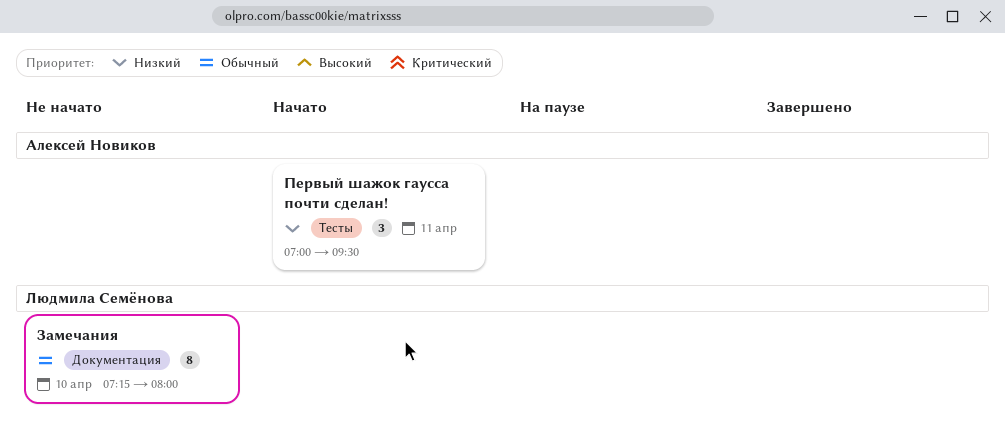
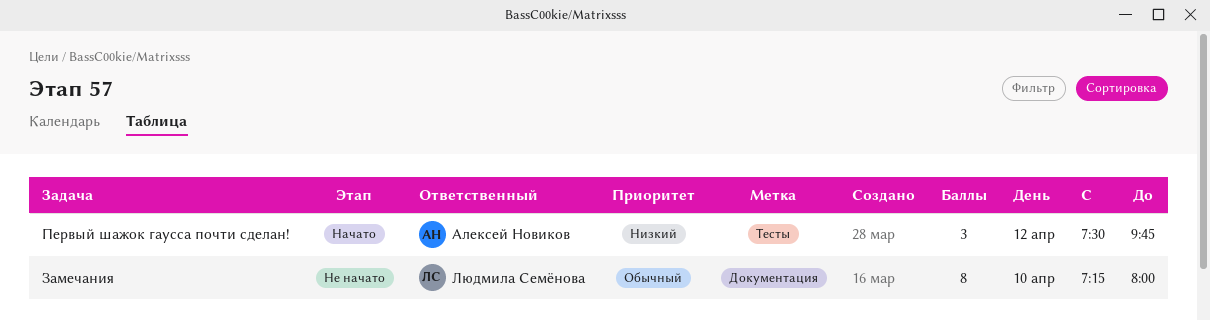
Первый шажок гаусса почти сделан!, day: Apr 11 -> Apr 12
Первый шажок гаусса почти сделан!, begins: 07:00 -> 07:30
Первый шажок гаусса почти сделан!, ends: 09:30 -> 09:45

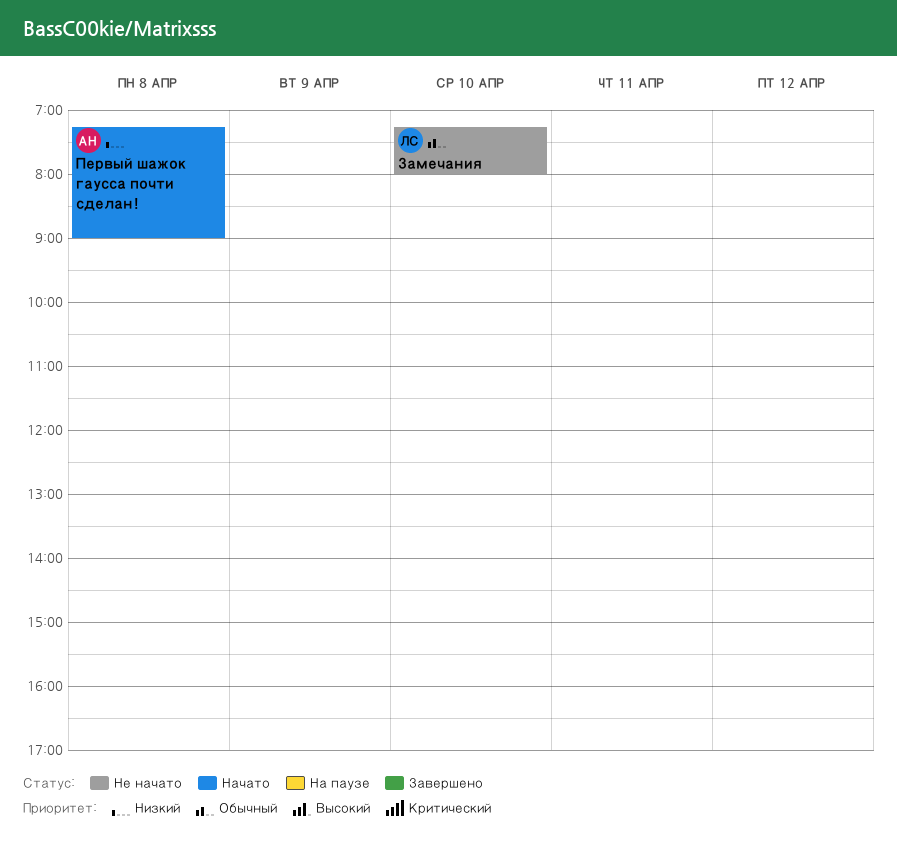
Первый шажок гаусса почти сделан!, day: Apr 12 -> Apr 8
Первый шажок гаусса почти сделан!, begins: 07:30 -> 07:15
Первый шажок гаусса почти сделан!, ends: 09:45 -> 09:00

